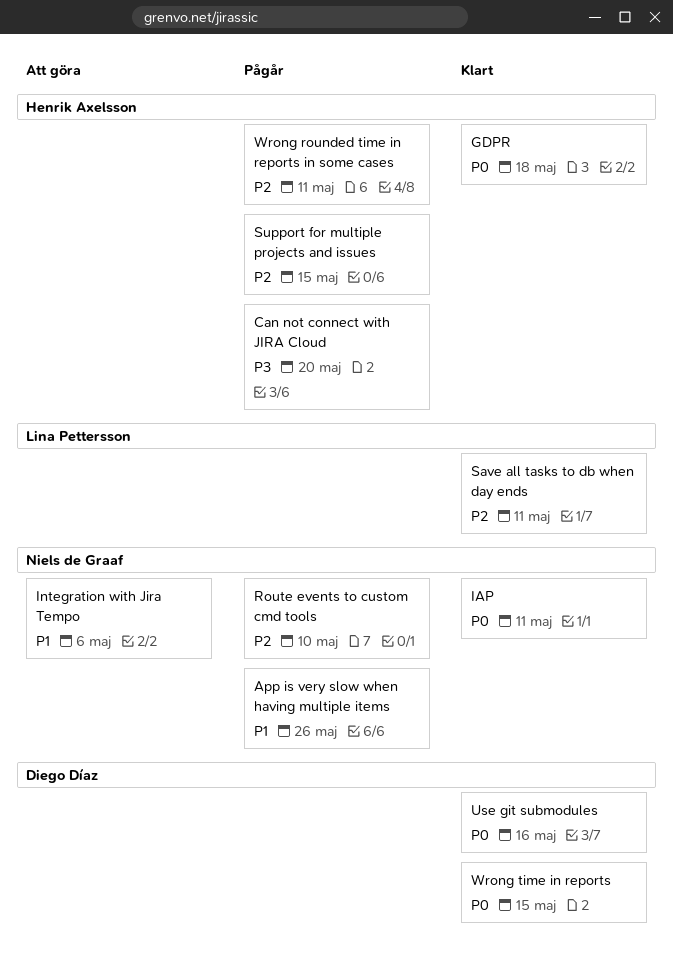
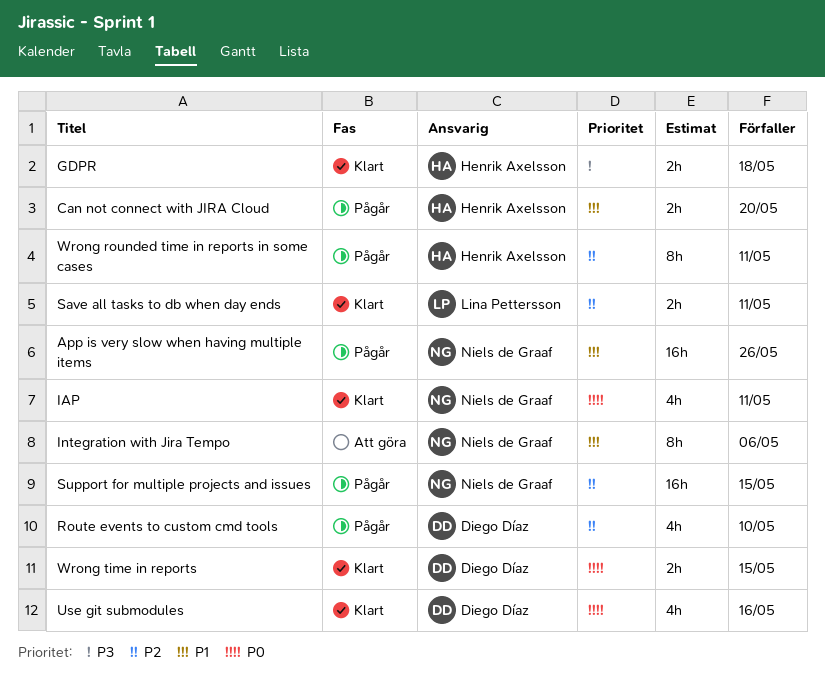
Can not connect with JIRA Cloud, priority: P3 -> P1
GDPR, priority: P0 -> P3
Route events to custom cmd tools, owner: Niels de Graaf -> Diego Díaz
Support for multiple projects and issues, owner: Henrik Axelsson -> Niels de Graaf

